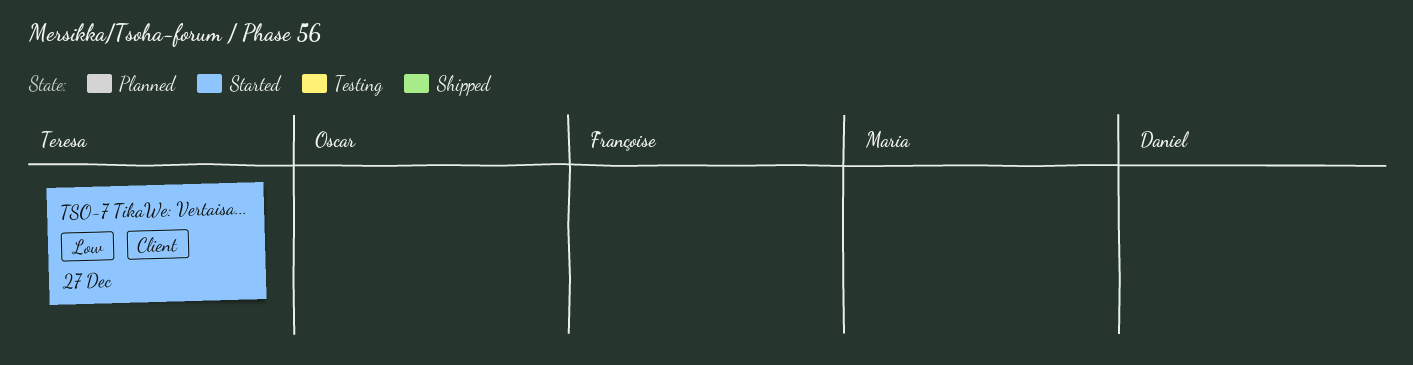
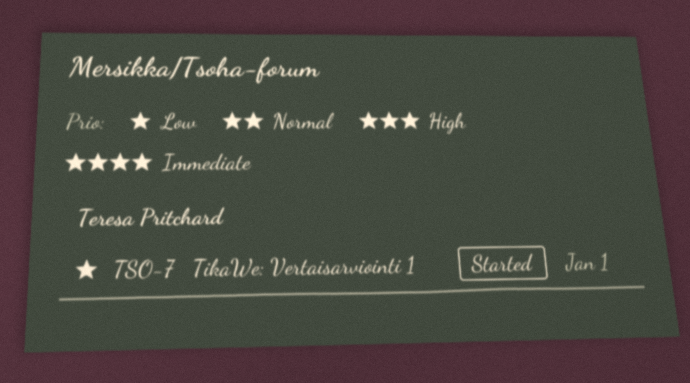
TSO-7, due: Dec 27 -> Jan 1

